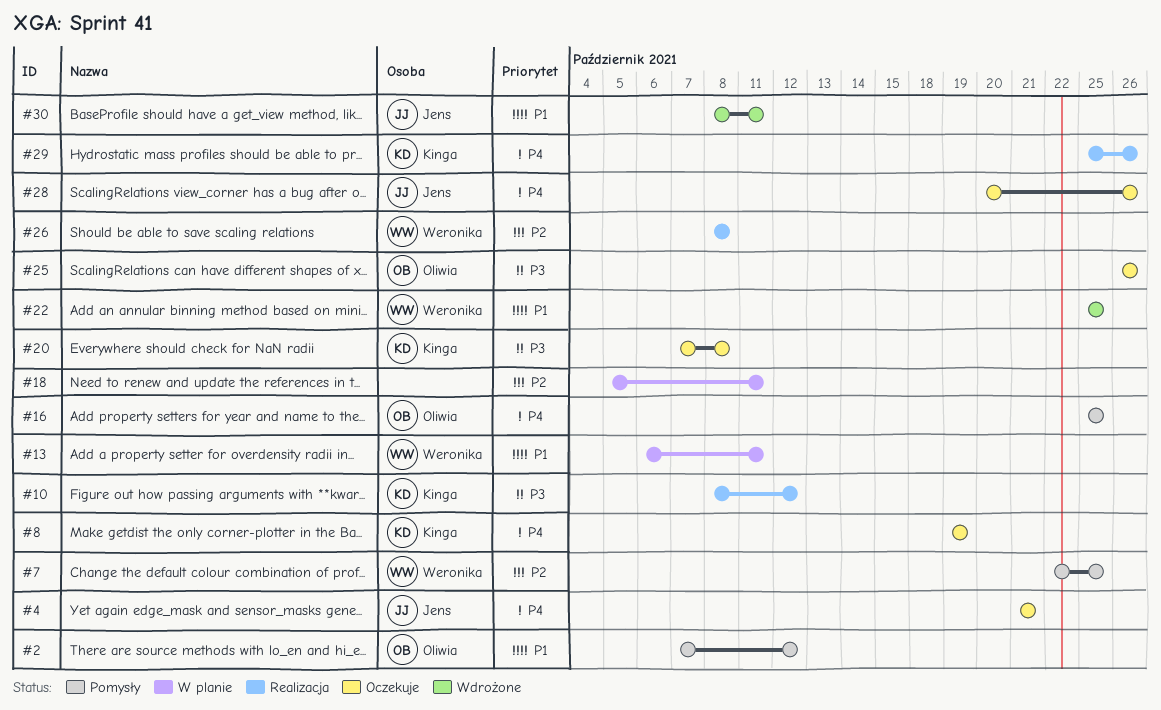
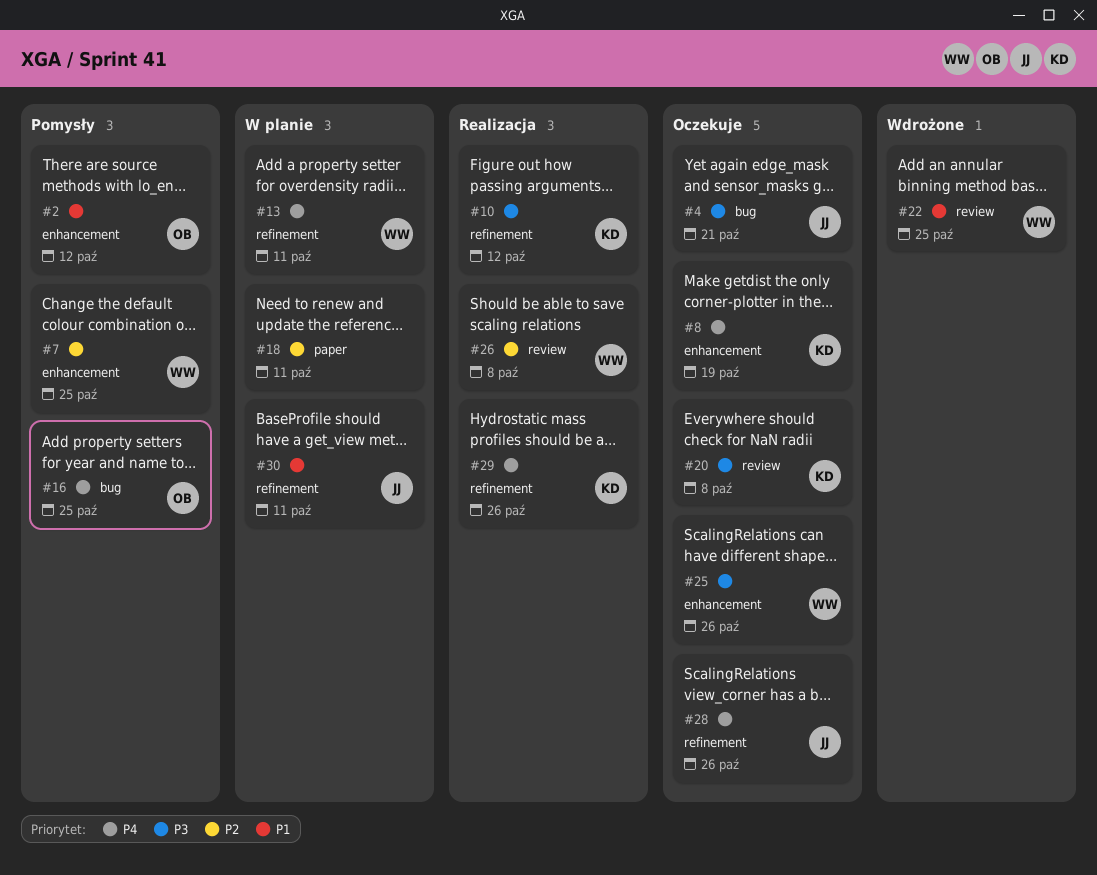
#4, priority: P4 -> P3
#13, priority: P1 -> P4
#25, owner: Oliwia -> Weronika
#30, status: Wdrożone -> W planie

